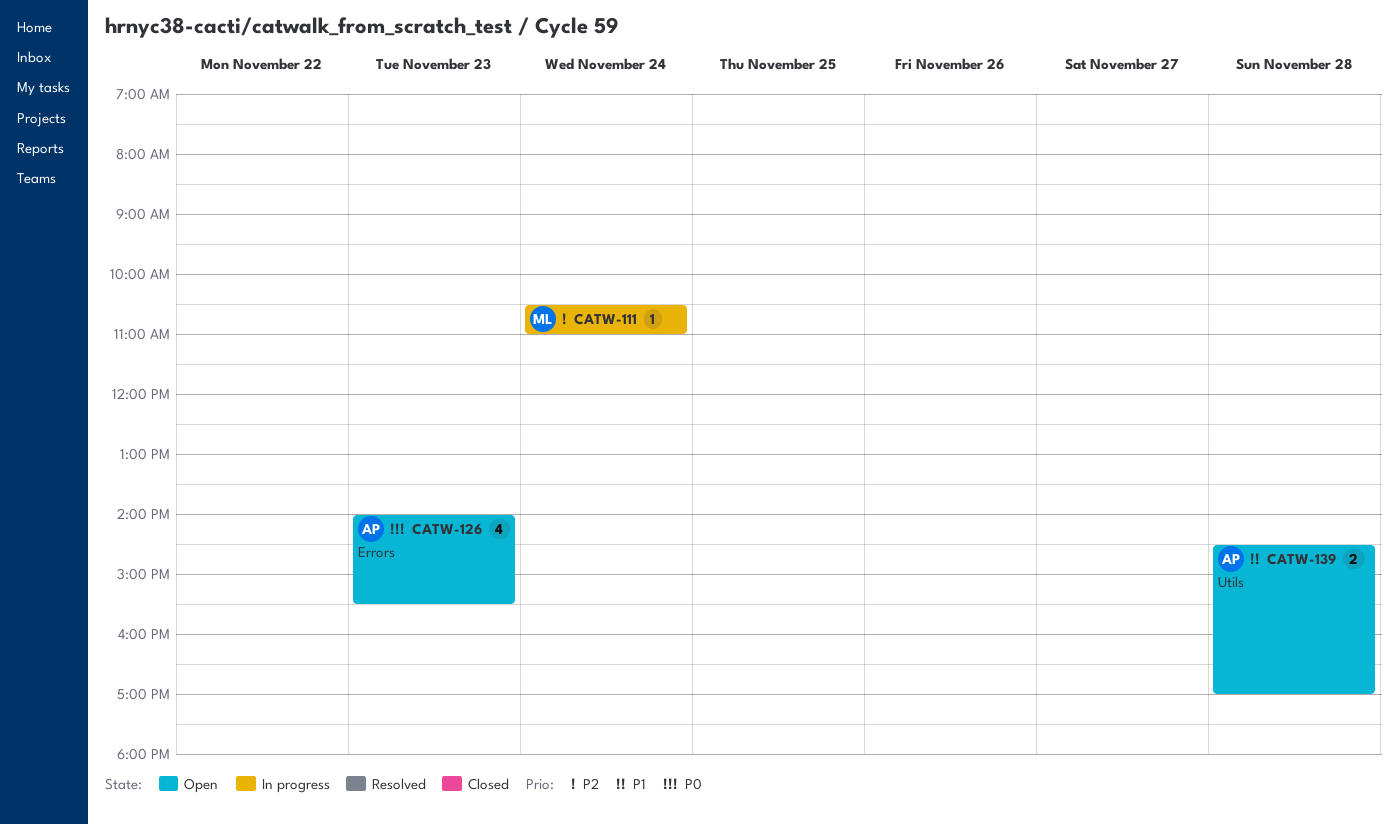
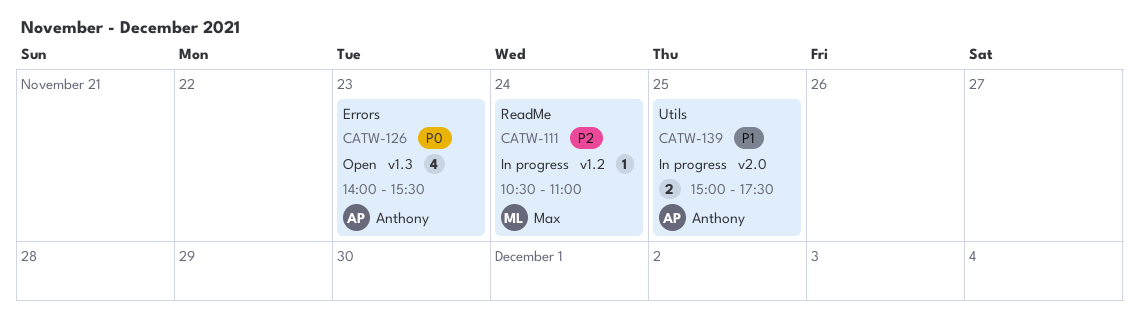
CATW-139, status: Open -> In progress
CATW-139, day: Nov 28 -> Nov 25
CATW-139, begins: 14:30 -> 15:00
CATW-139, ends: 17:00 -> 17:30

